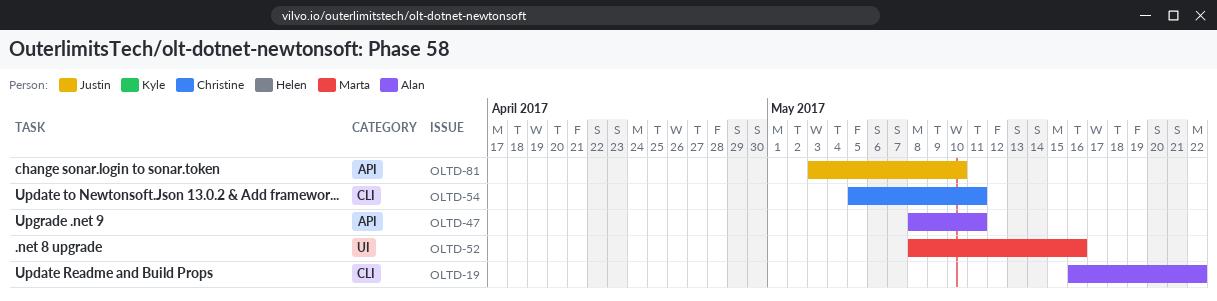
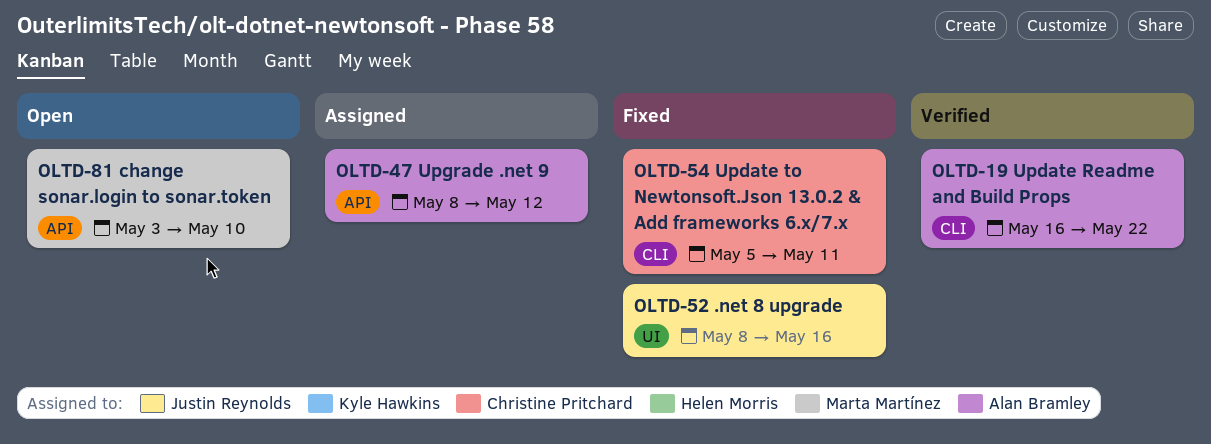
OLTD-47, due: May 11 -> May 12
OLTD-52, owner: Marta Martínez -> Justin Reynolds
OLTD-81, owner: Justin Reynolds -> Marta Martínez

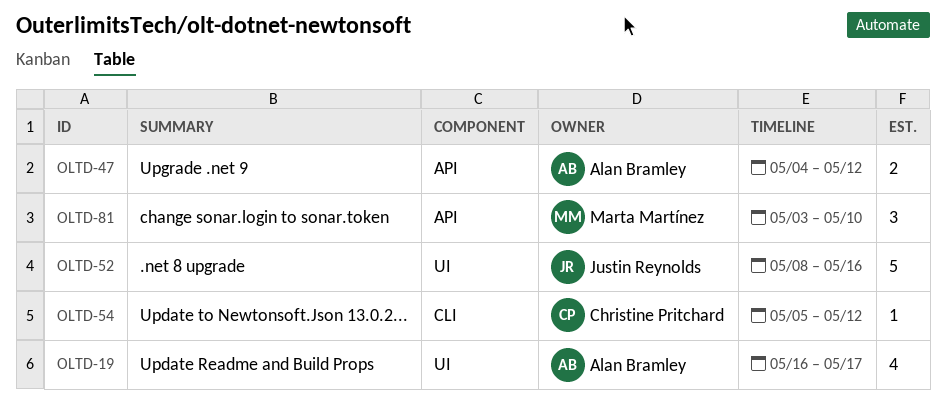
OLTD-19, label: CLI -> UI
OLTD-19, due: May 22 -> May 17
OLTD-47, start: May 8 -> May 4
OLTD-54, due: May 11 -> May 12

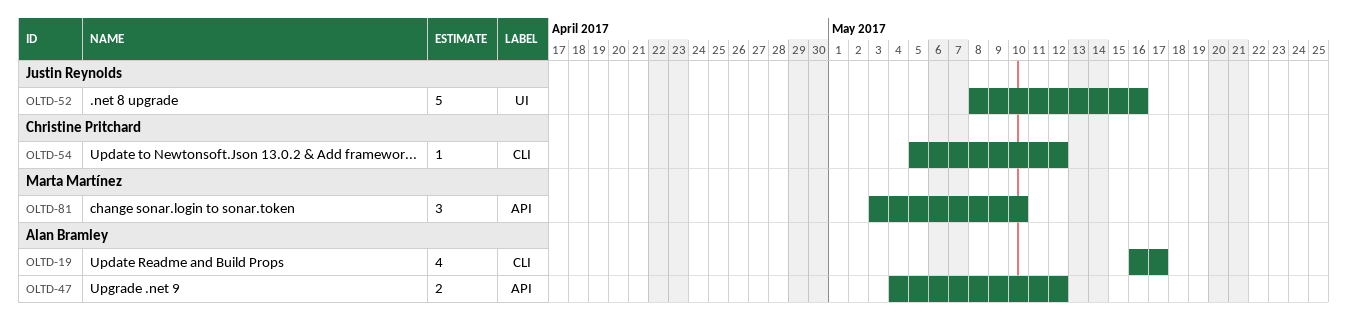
OLTD-19, label: UI -> CLI

